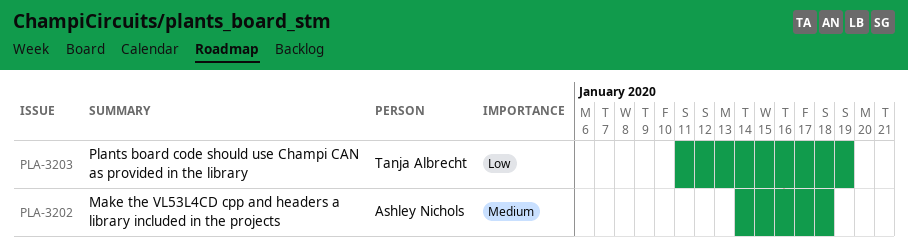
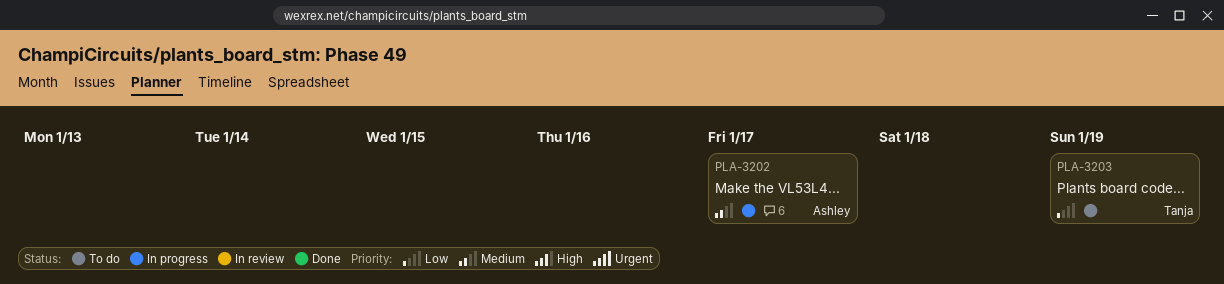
PLA-3202, due: Jan 18 -> Jan 17

